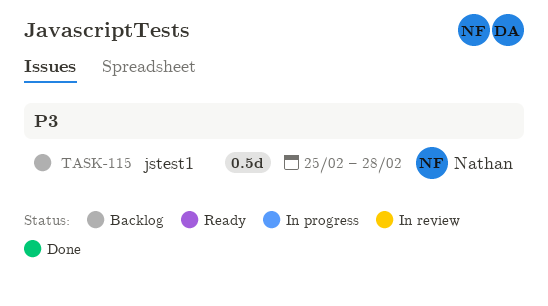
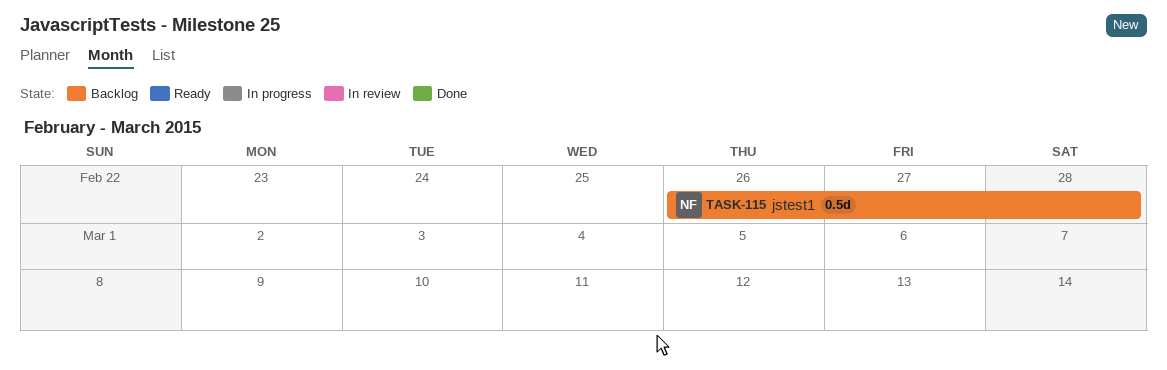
TASK-115, start: Feb 25 -> Feb 26

